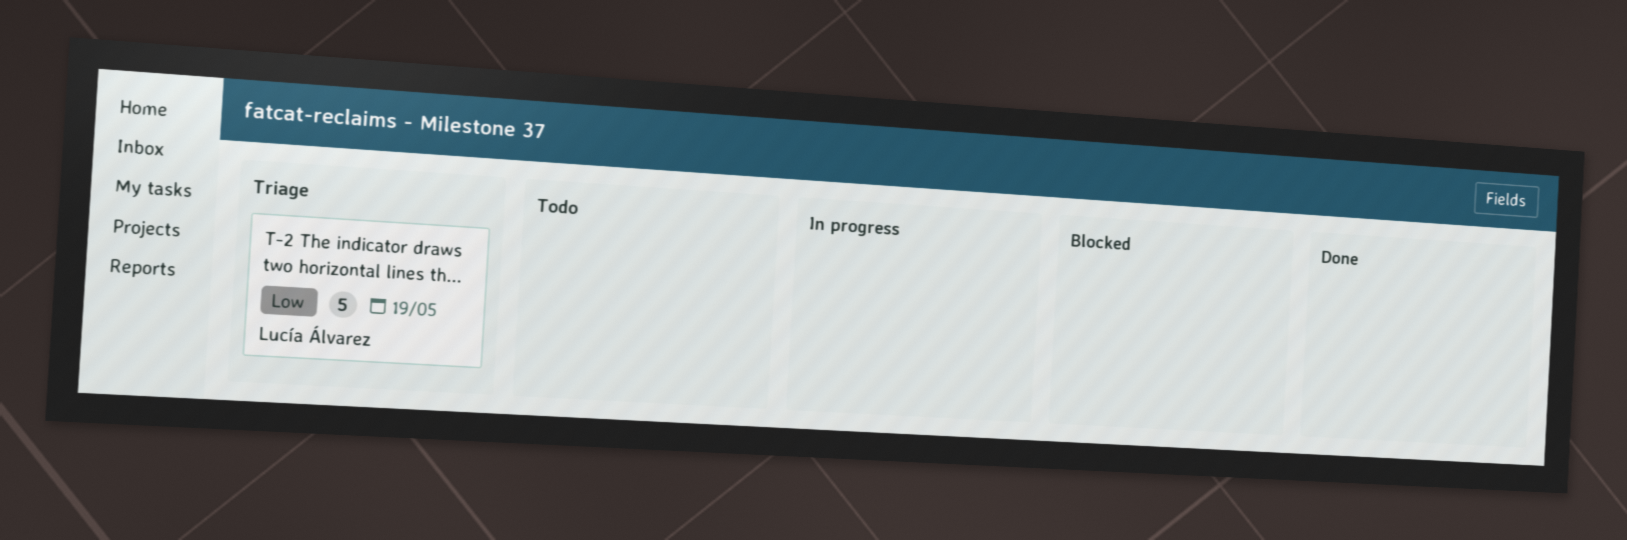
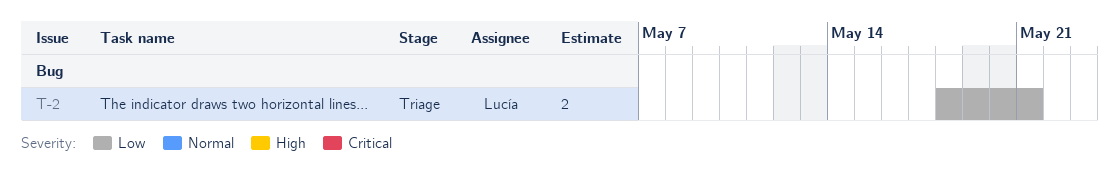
T-2, estimate: 5 -> 2
T-2, due: May 19 -> May 21

